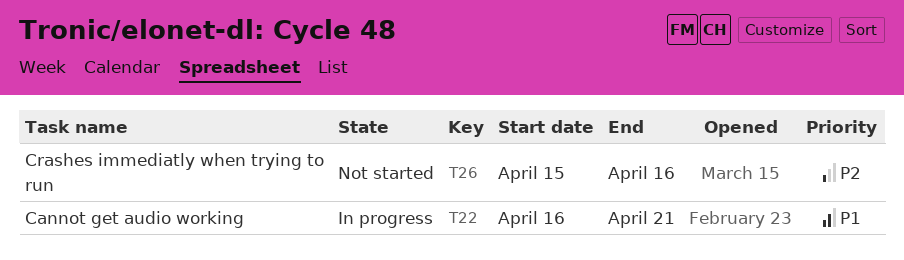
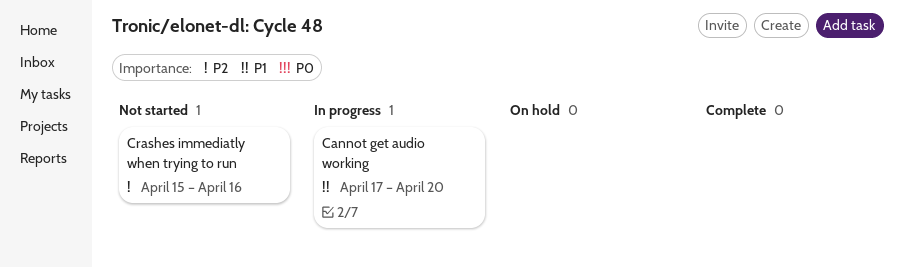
Cannot get audio working, start: Apr 16 -> Apr 17
Cannot get audio working, due: Apr 21 -> Apr 20

